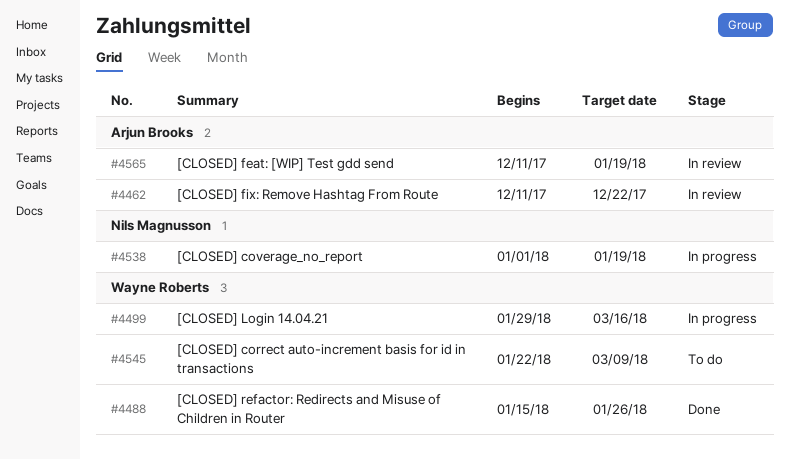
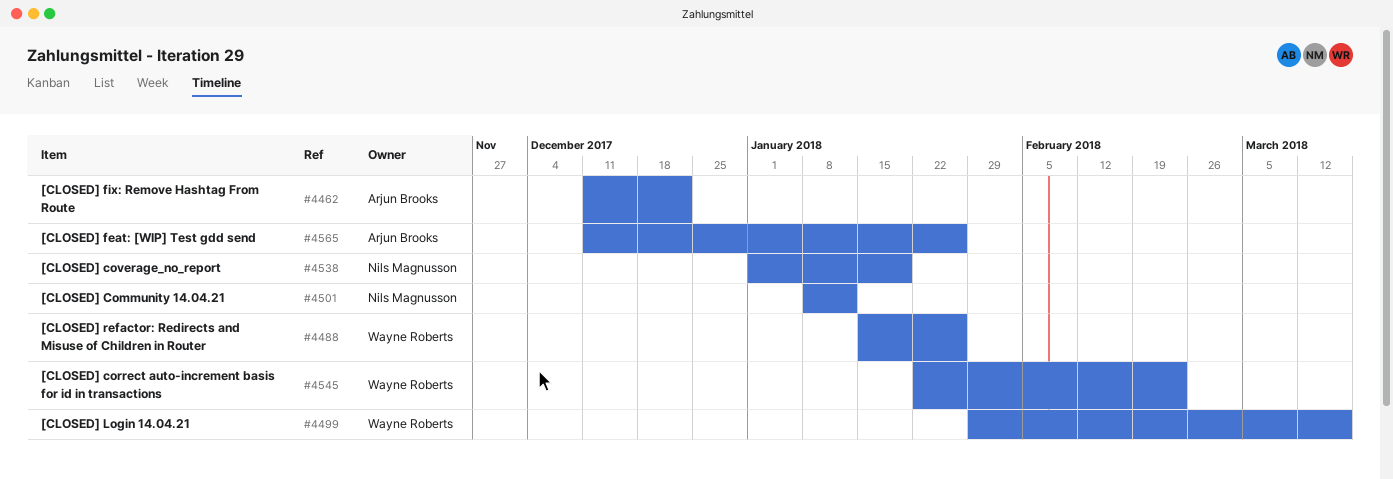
#4501: none -> present
#4545, due: Mar 9 -> Feb 23
#4565, due: Jan 19 -> Jan 26

